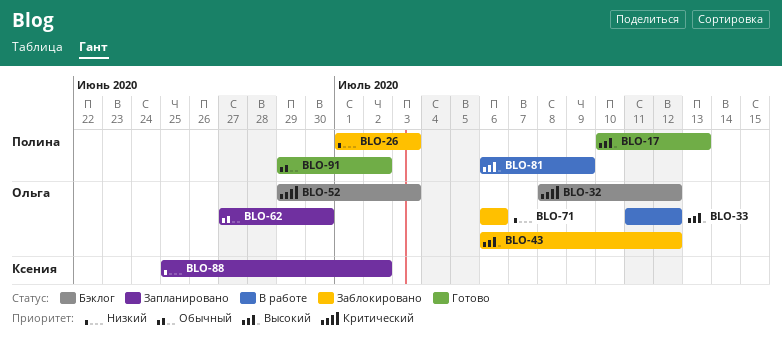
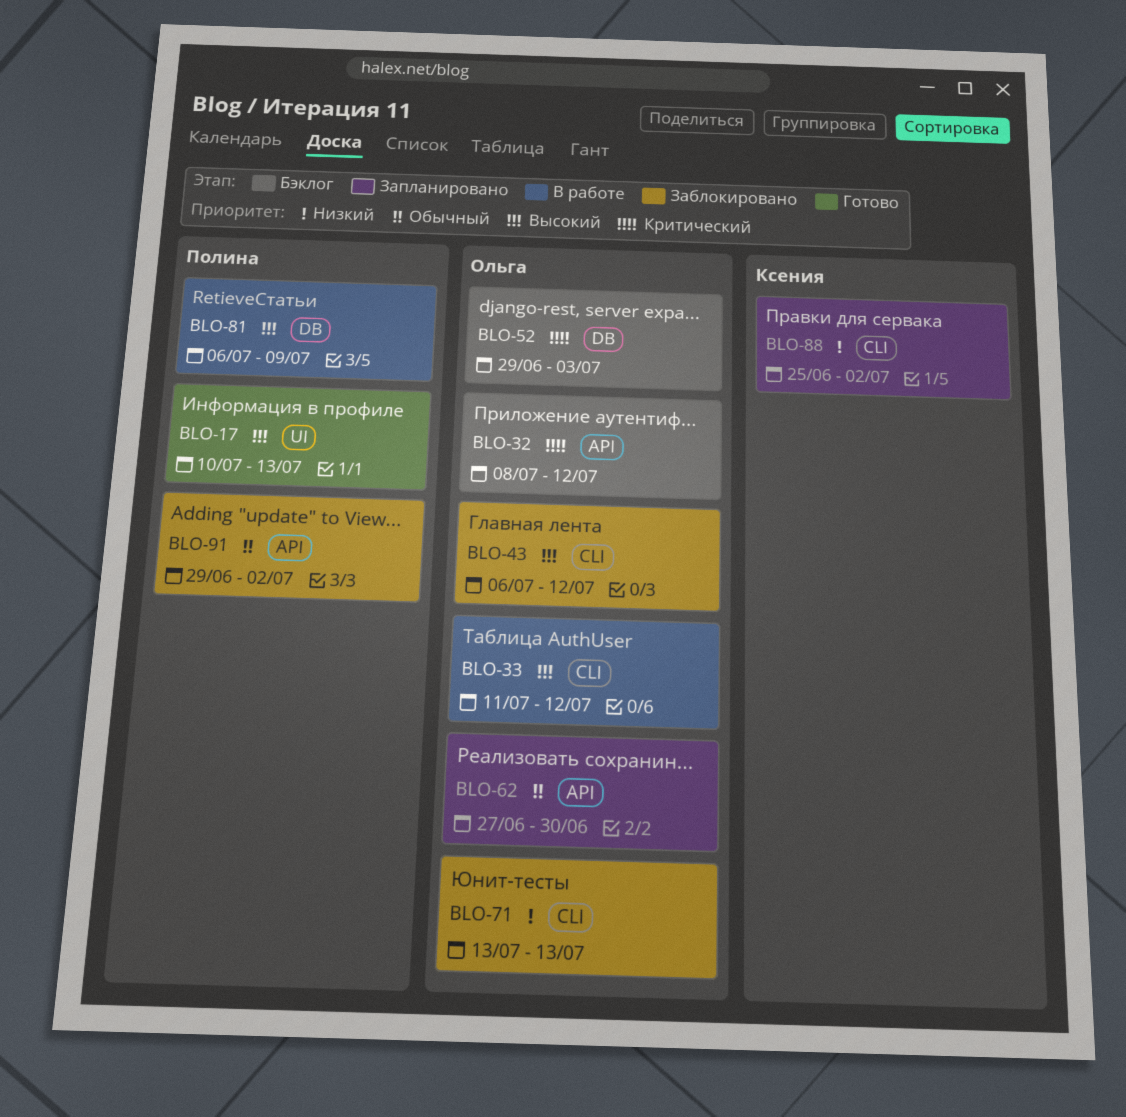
BLO-26: present -> none
BLO-71, start: Jul 6 -> Jul 13
BLO-71, due: Jul 6 -> Jul 13
BLO-91, status: Готово -> Заблокировано

